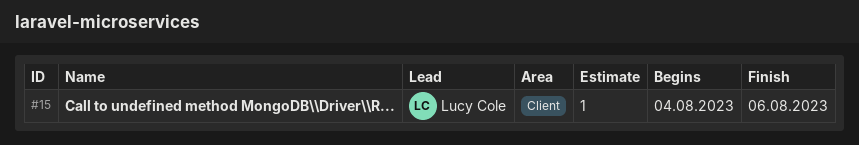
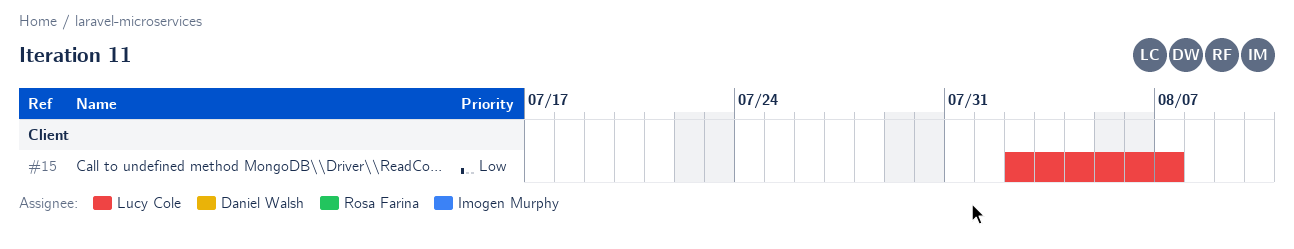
#15, start: Aug 4 -> Aug 2
#15, due: Aug 6 -> Aug 7

